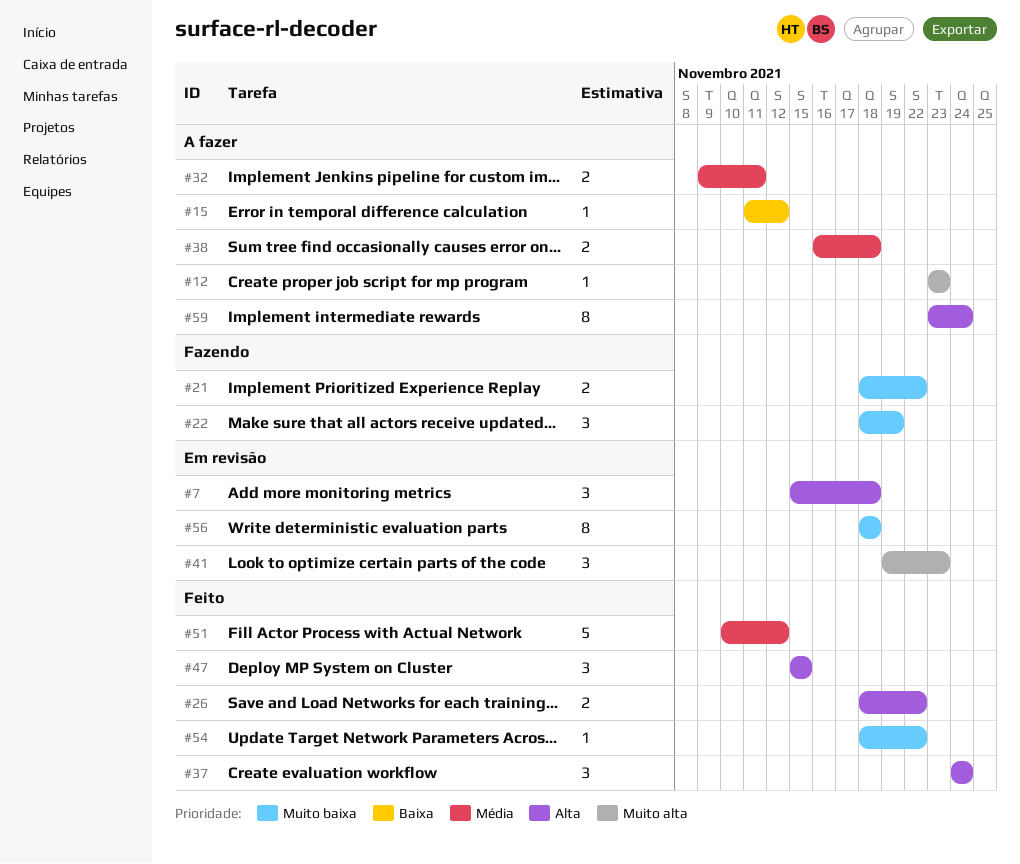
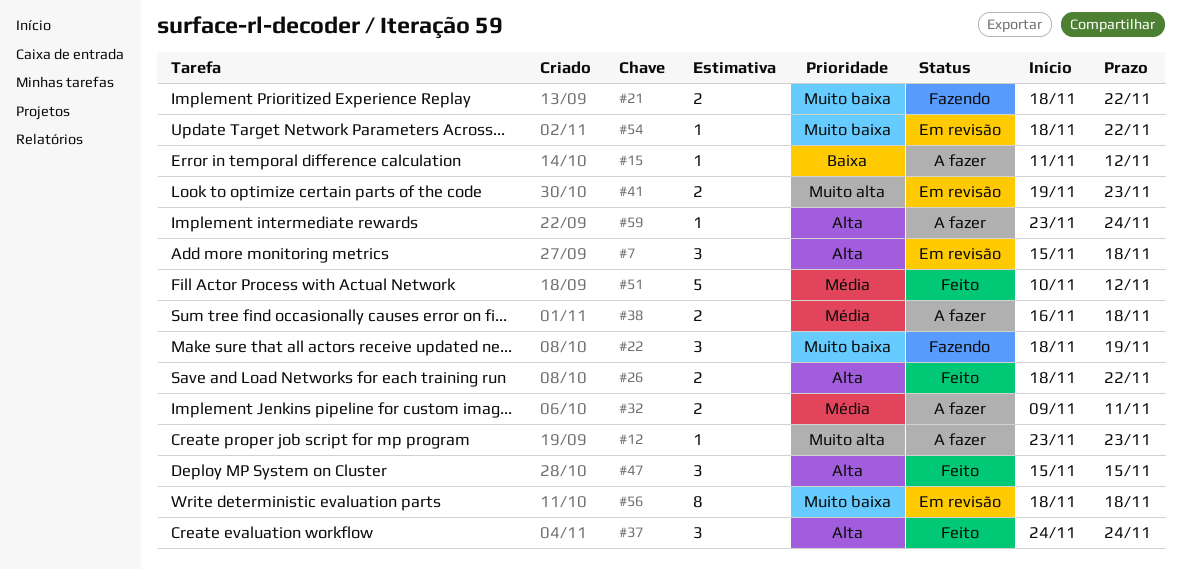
#41, estimate: 3 -> 2
#54, status: Feito -> Em revisão
#59, estimate: 8 -> 1

